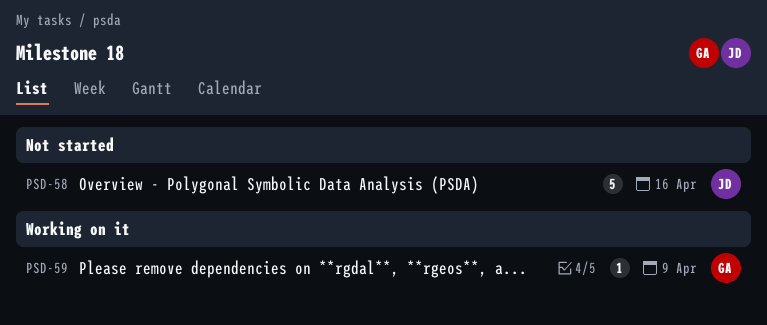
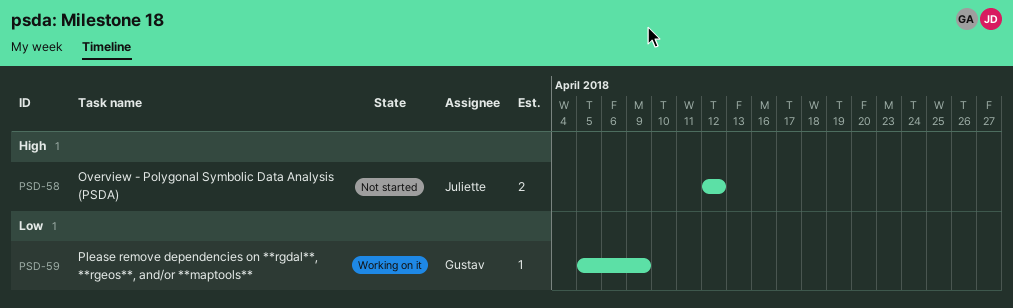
PSD-58, estimate: 5 -> 2
PSD-58, due: Apr 16 -> Apr 12

